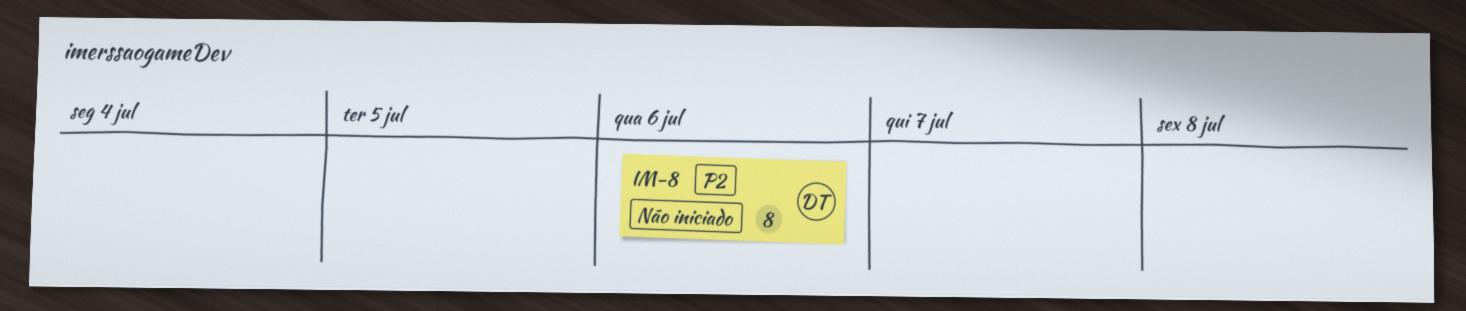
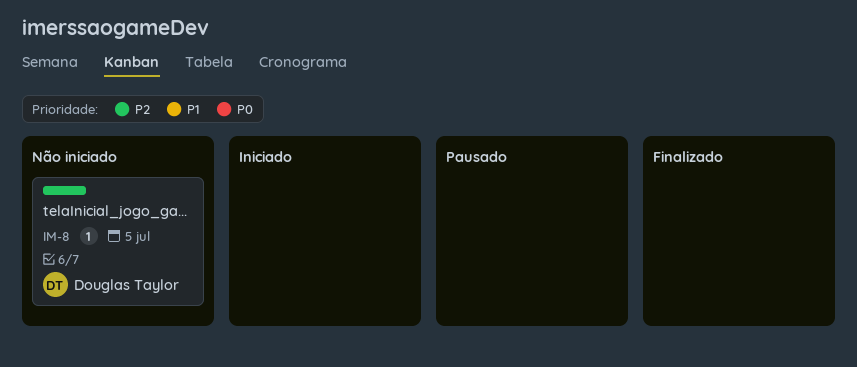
IM-8, estimate: 8 -> 1
IM-8, due: Jul 6 -> Jul 5

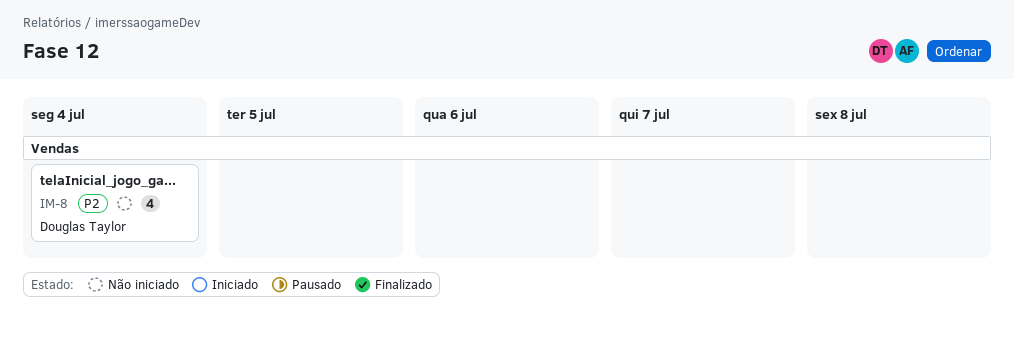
IM-8, estimate: 1 -> 4
IM-8, due: Jul 5 -> Jul 4

